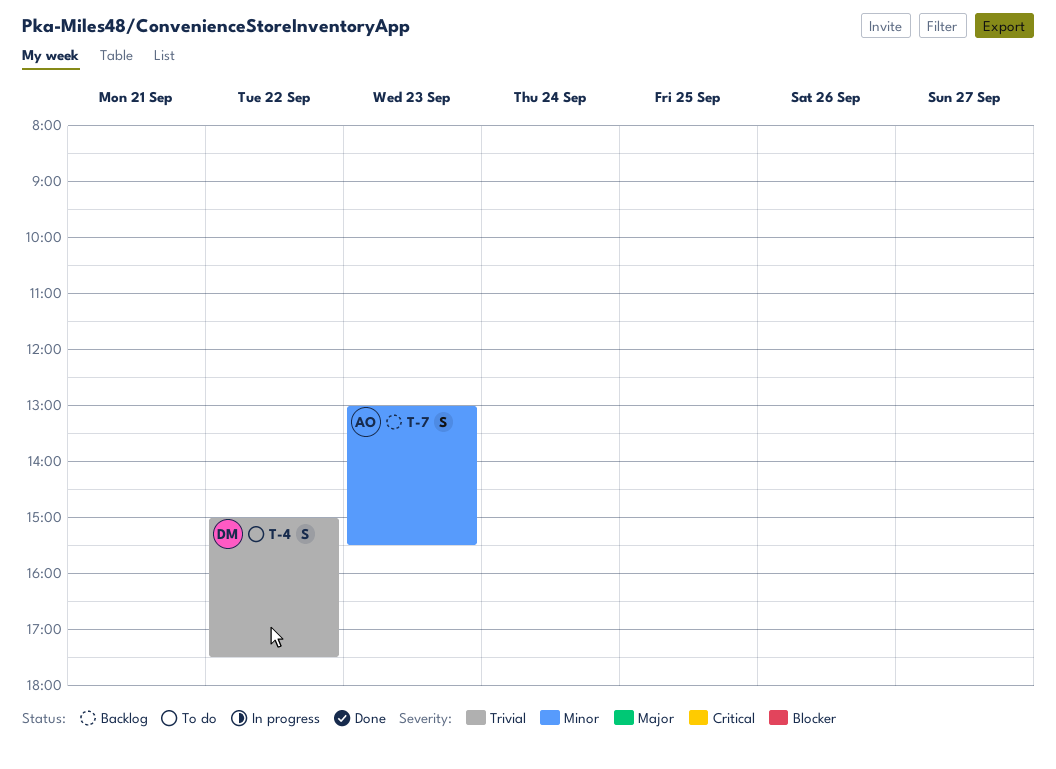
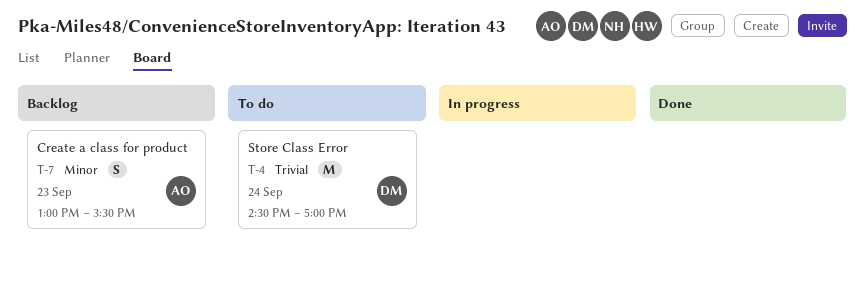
T-4, estimate: S -> M
T-4, day: Sep 22 -> Sep 24
T-4, begins: 15:00 -> 14:30
T-4, ends: 17:30 -> 17:00

